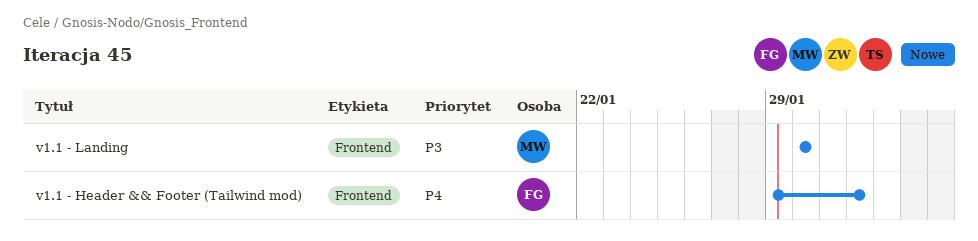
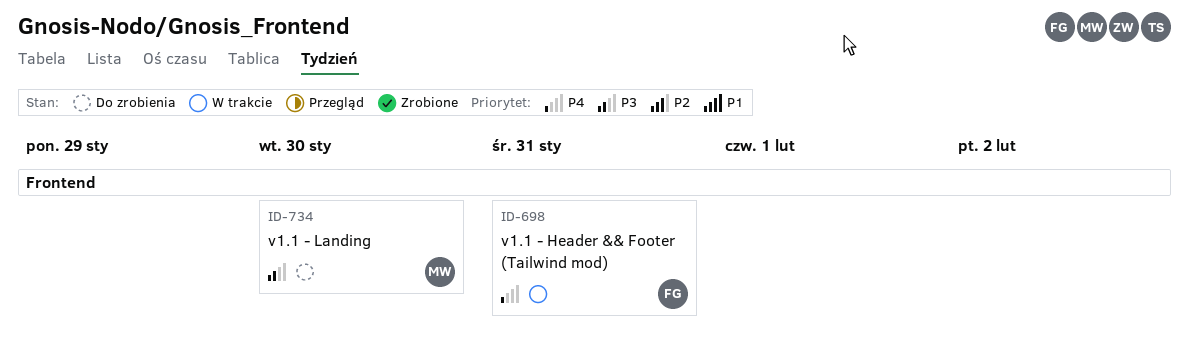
v1.1 - Header && Footer (Tailwind mod), due: Feb 1 -> Jan 31

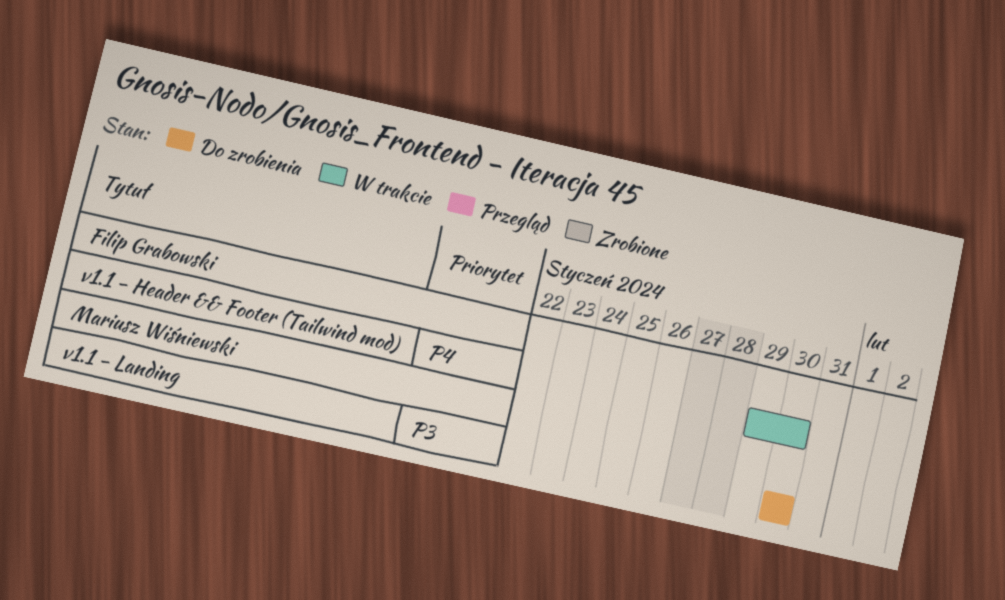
v1.1 - Header && Footer (Tailwind mod), due: Jan 31 -> Jan 30

